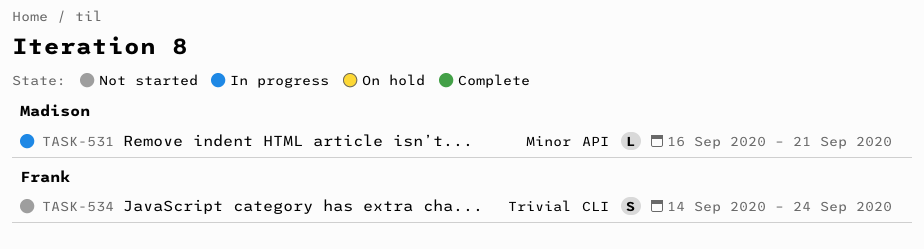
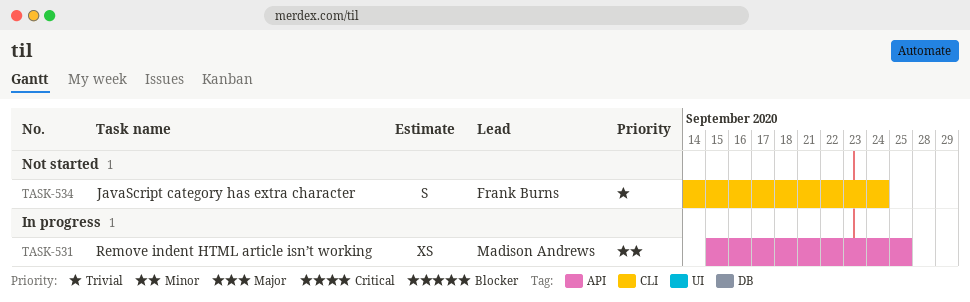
TASK-531, estimate: L -> XS
TASK-531, start: Sep 16 -> Sep 15
TASK-531, due: Sep 21 -> Sep 25

